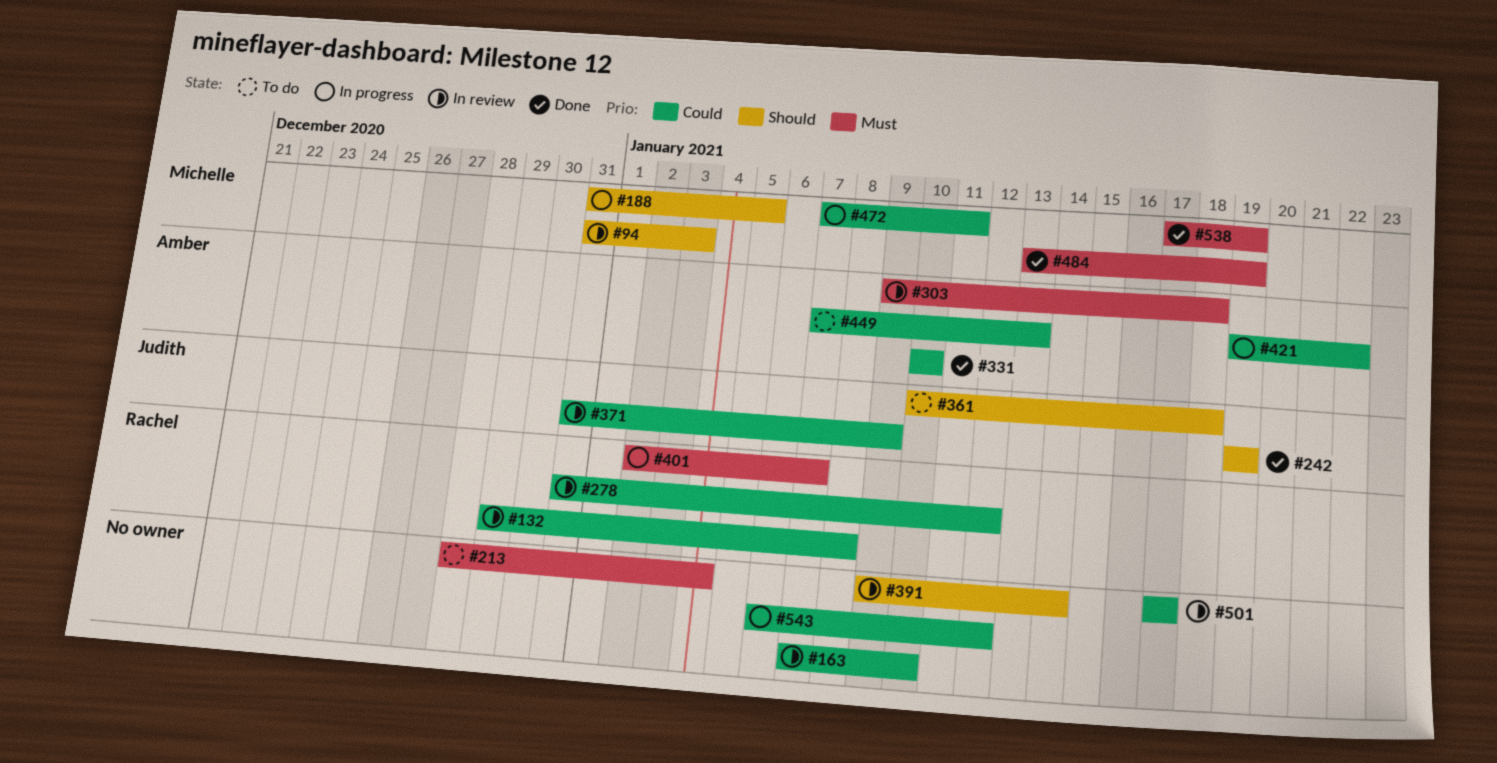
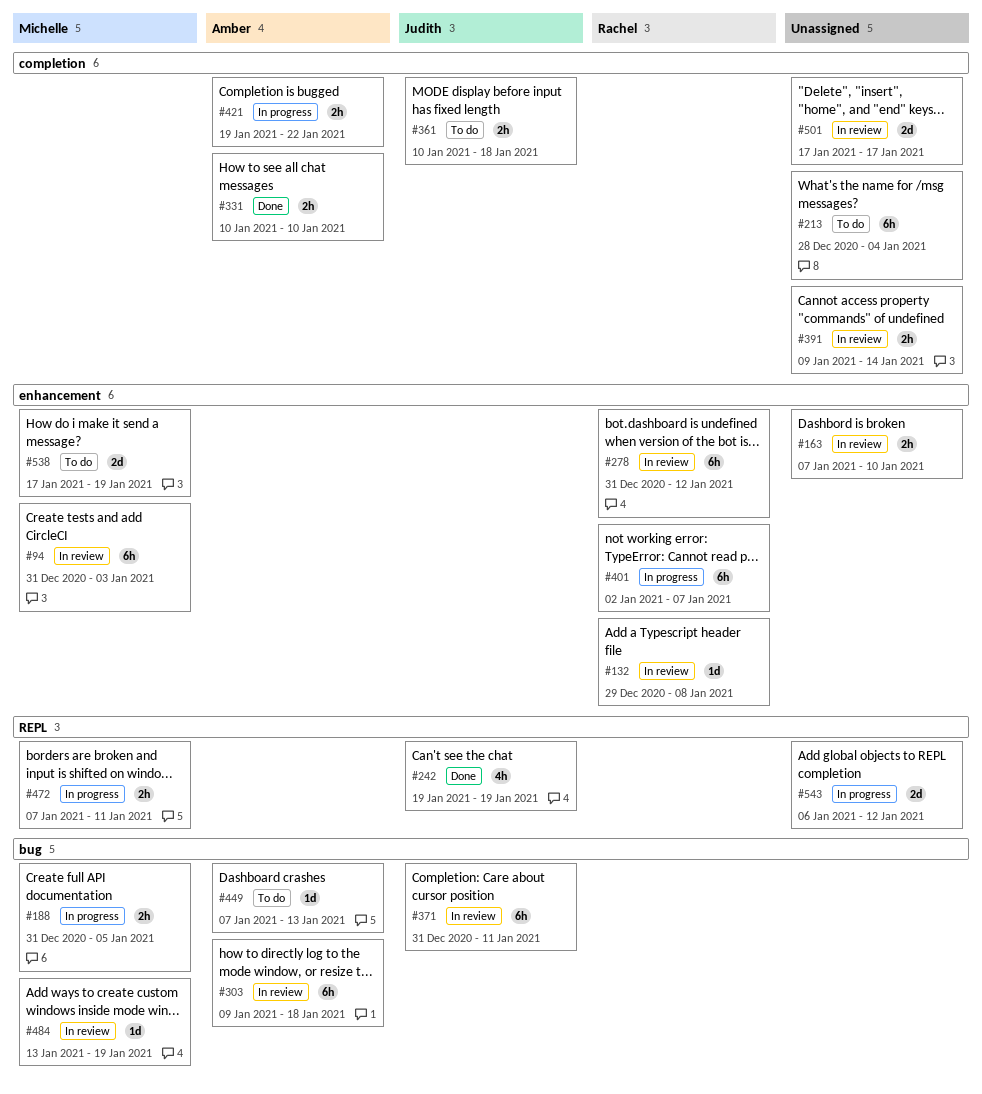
#371, due: Jan 9 -> Jan 11
#484, status: Done -> In review
#538, status: Done -> To do

